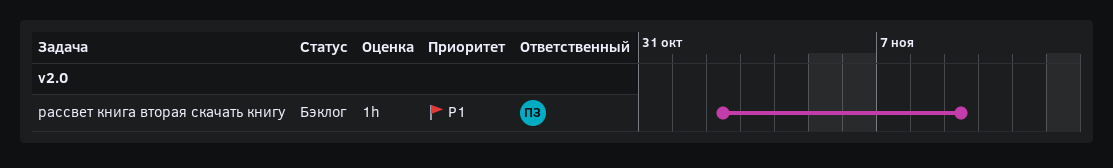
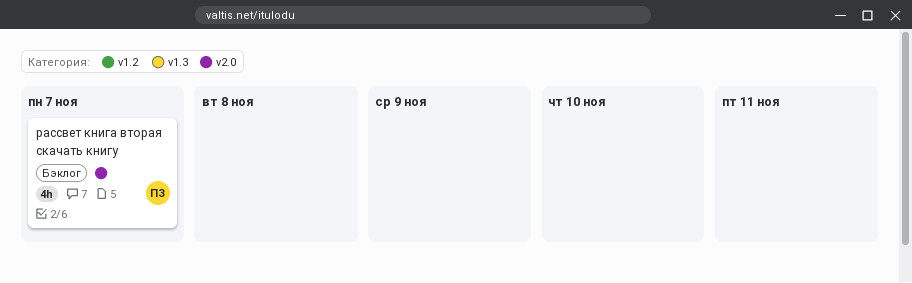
рассвет книга вторая скачать книгу, estimate: 1h -> 4h
рассвет книга вторая скачать книгу, due: Nov 9 -> Nov 7

